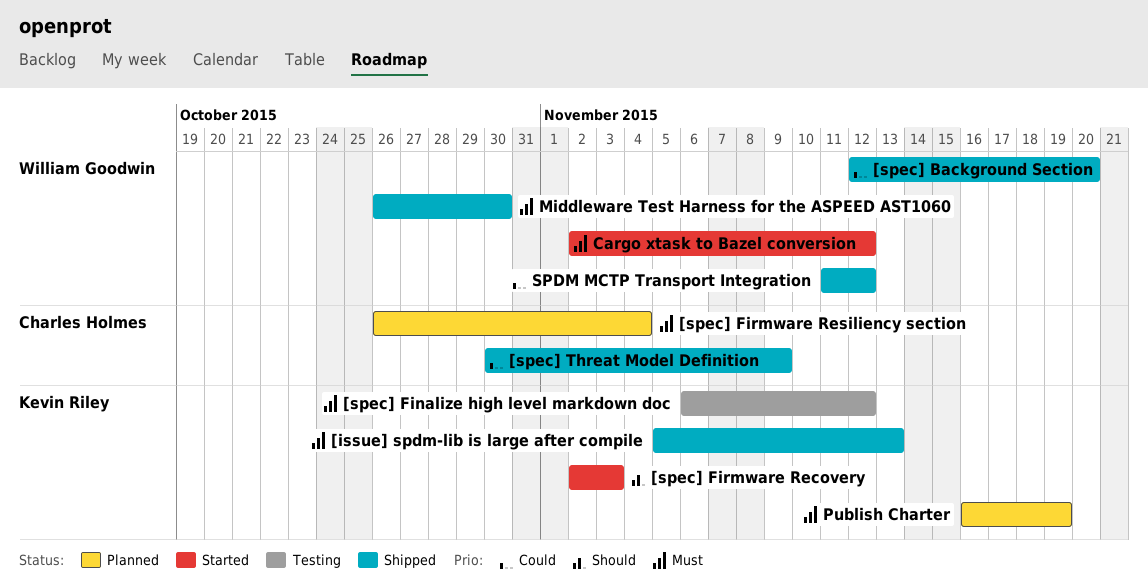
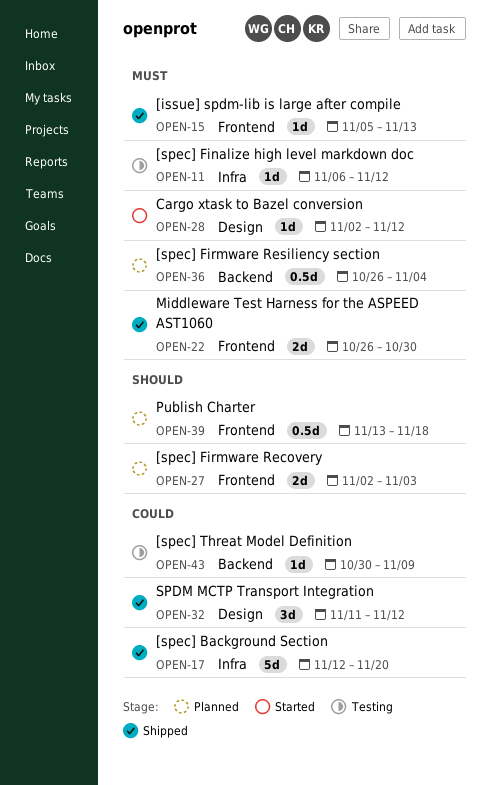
[spec] Firmware Recovery, status: Started -> Planned
[spec] Threat Model Definition, status: Shipped -> Testing
Publish Charter, priority: Must -> Should
Publish Charter, start: Nov 16 -> Nov 13
Publish Charter, due: Nov 19 -> Nov 18

